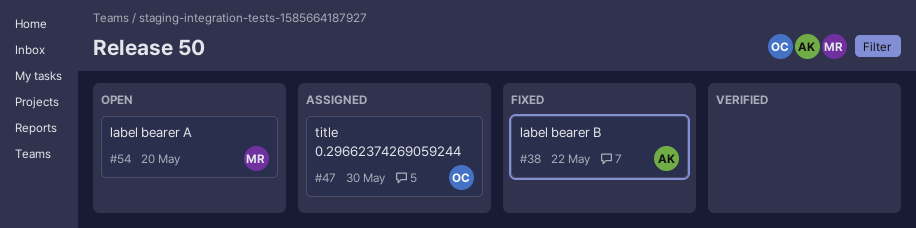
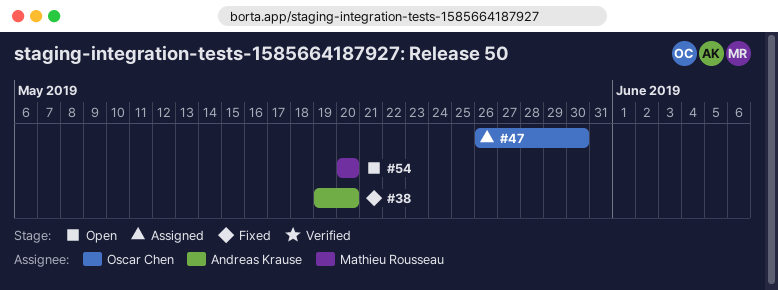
#38, due: May 22 -> May 20

